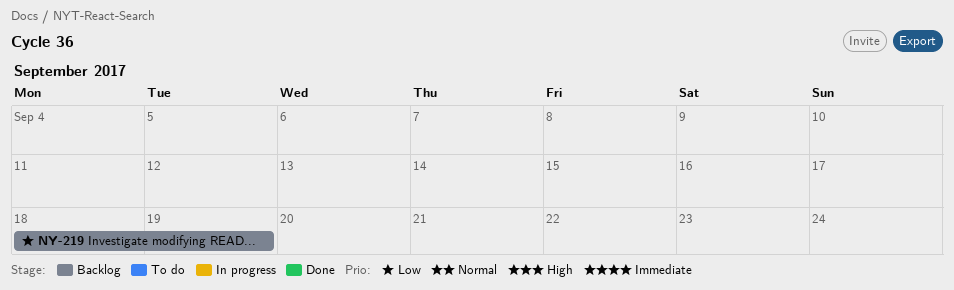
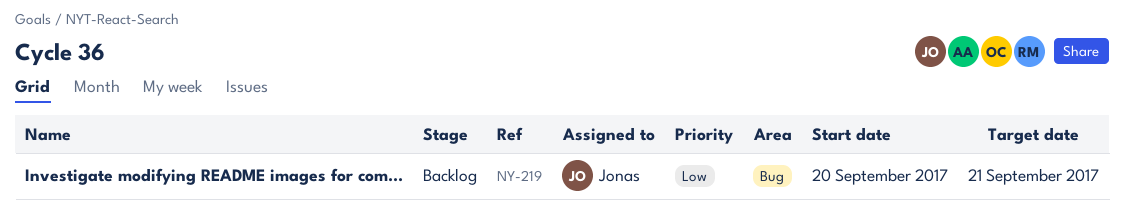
NY-219, start: Sep 18 -> Sep 20
NY-219, due: Sep 19 -> Sep 21

